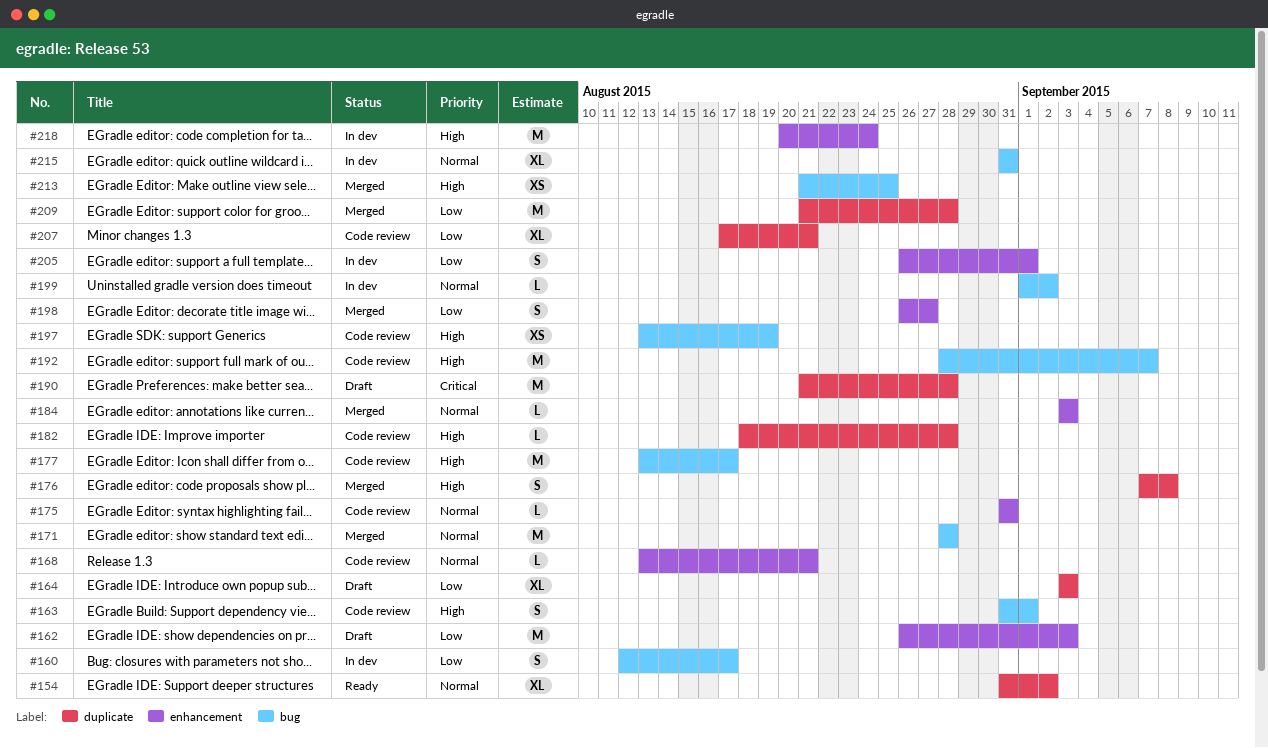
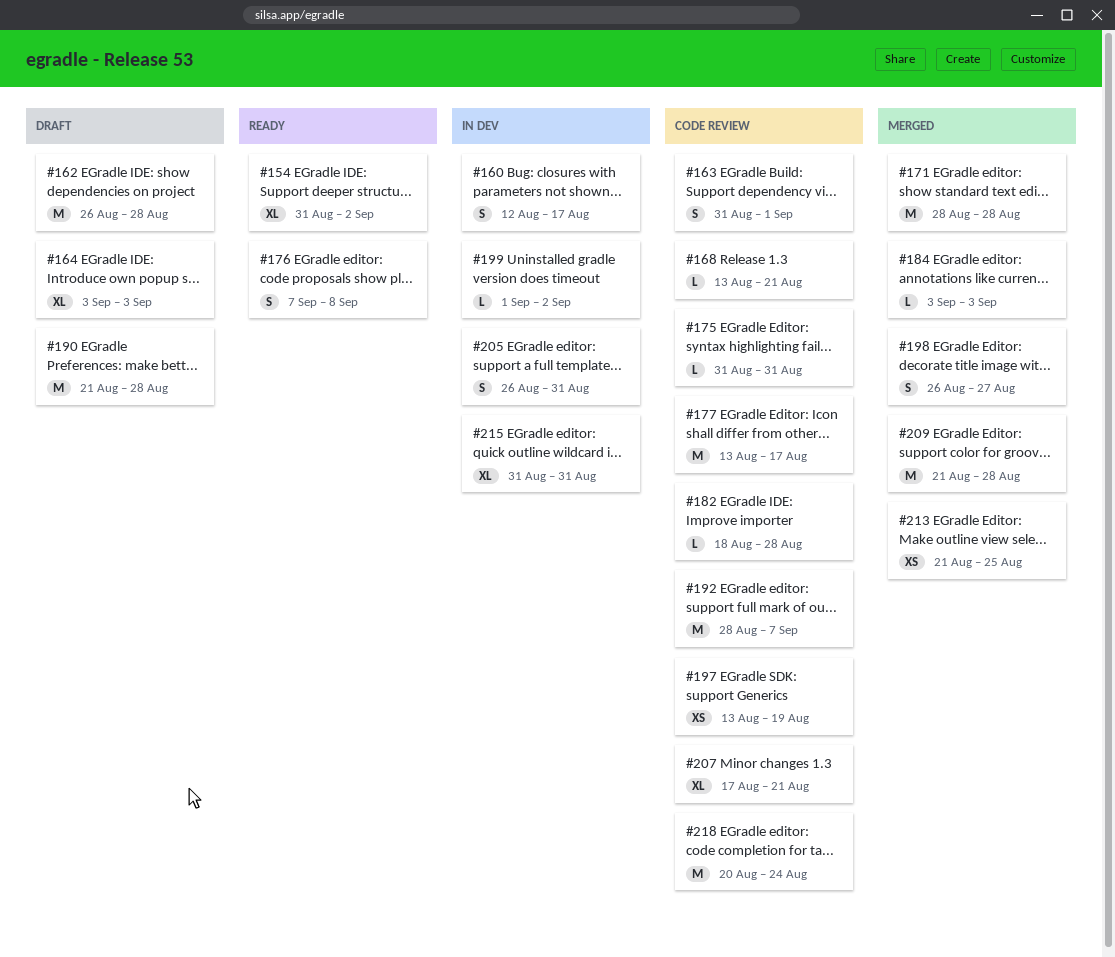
#162, due: Sep 3 -> Aug 28
#176, status: Merged -> Ready
#205, due: Sep 1 -> Aug 31
#218, status: In dev -> Code review

